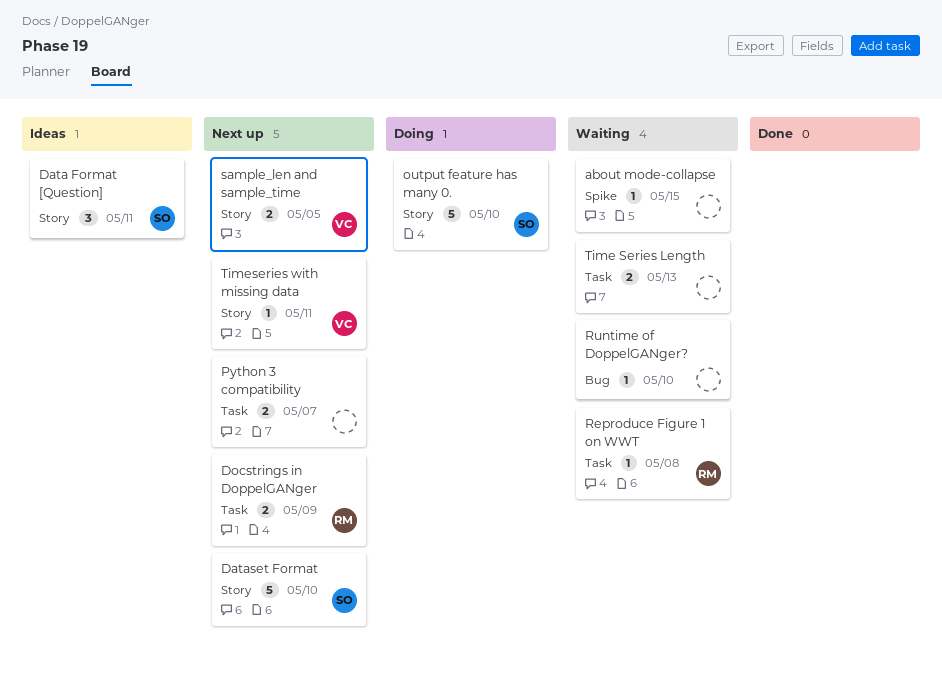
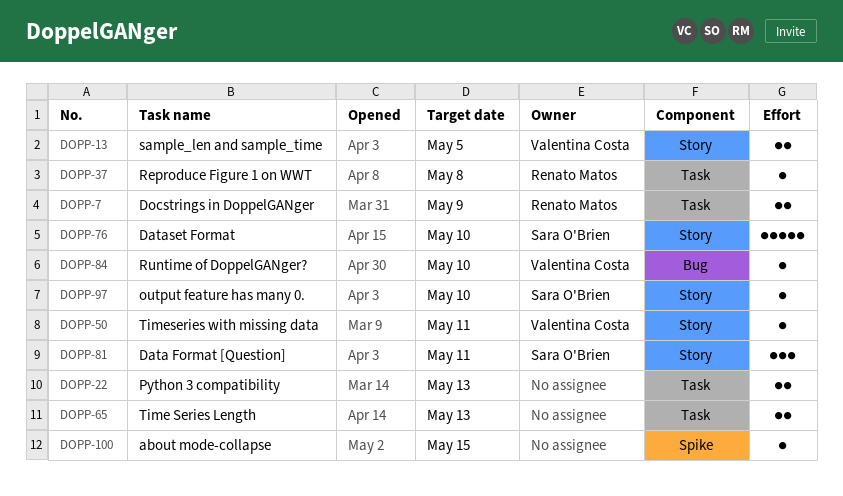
output feature has many 0., estimate: 5 -> 1
Python 3 compatibility, due: May 7 -> May 13
Runtime of DoppelGANger?, owner: none -> Valentina Costa

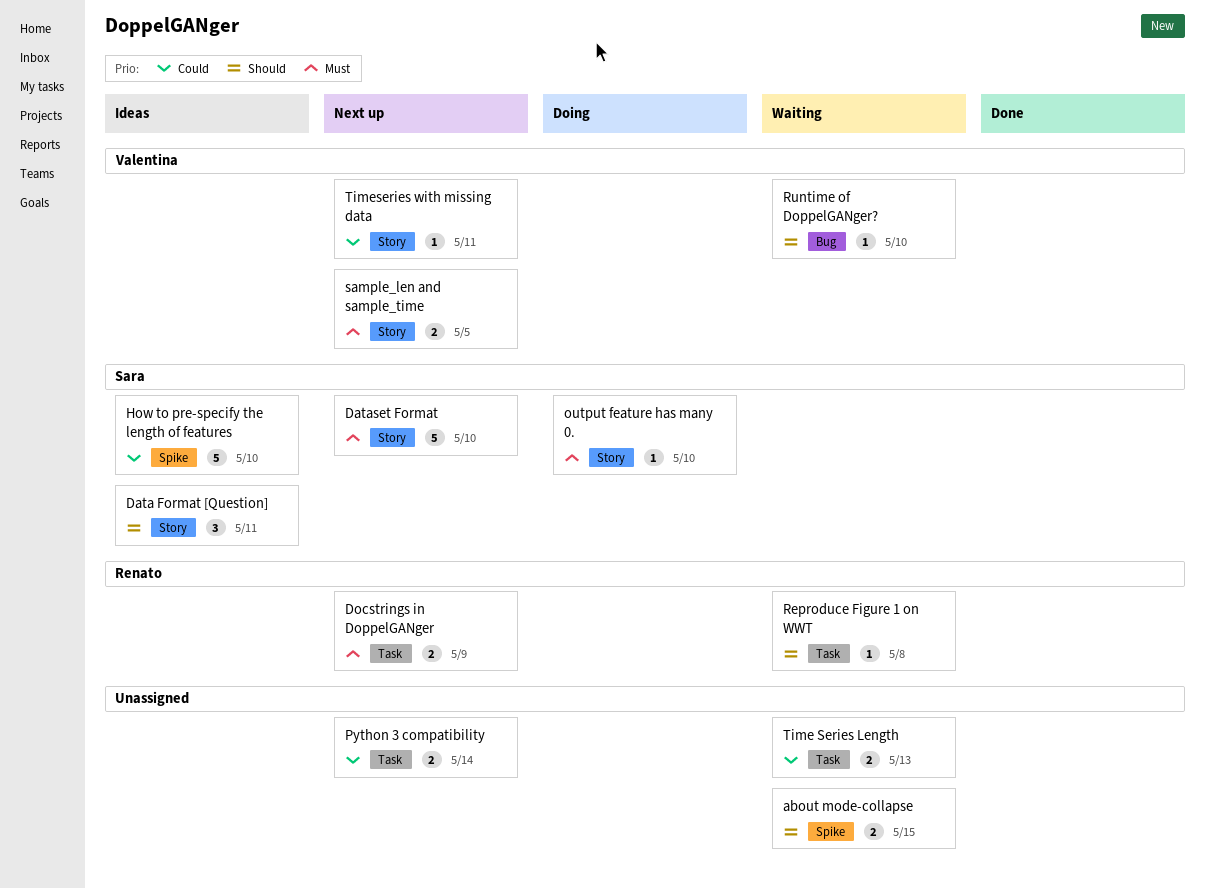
about mode-collapse, estimate: 1 -> 2
How to pre-specify the length of features: none -> present
Python 3 compatibility, due: May 13 -> May 14

